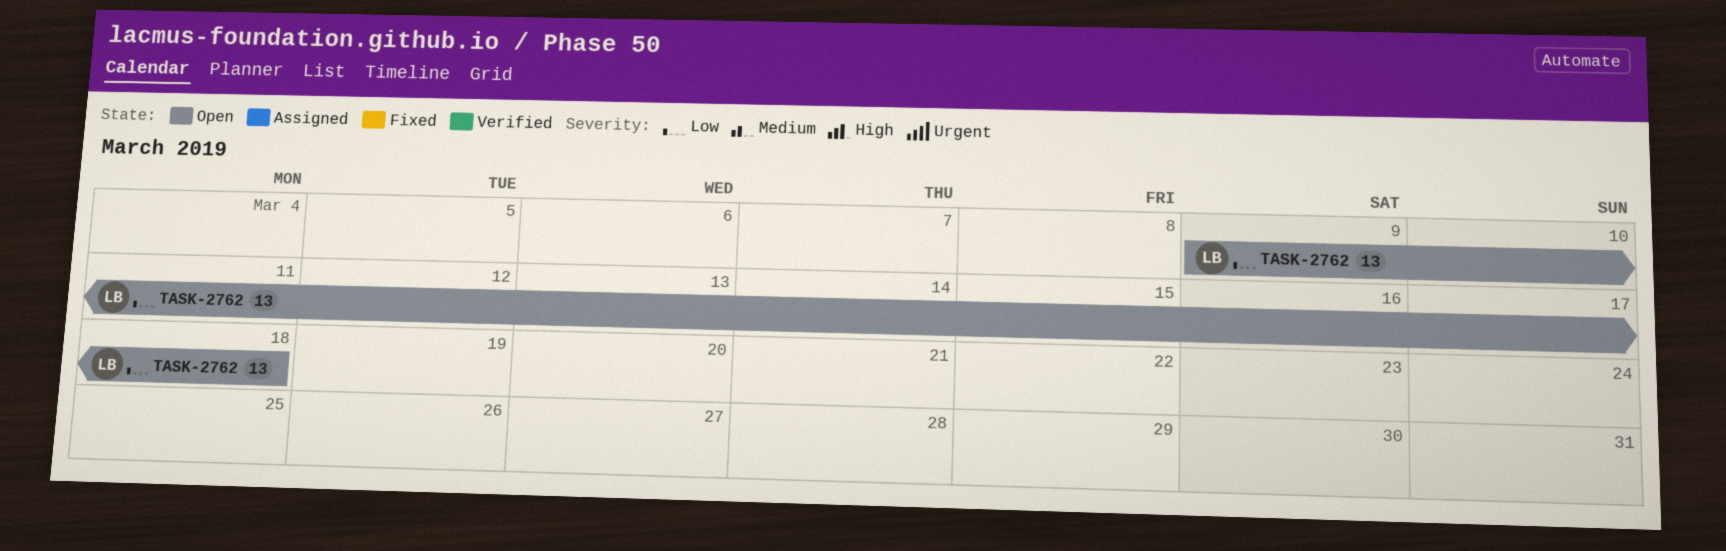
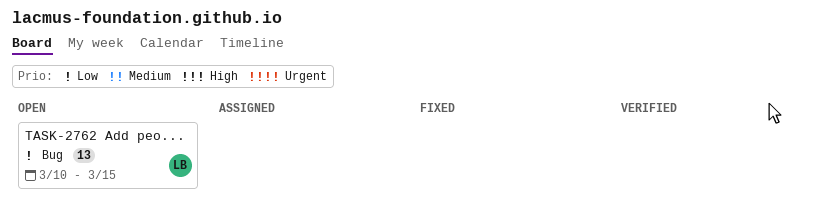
TASK-2762, start: Mar 9 -> Mar 10
TASK-2762, due: Mar 18 -> Mar 15

